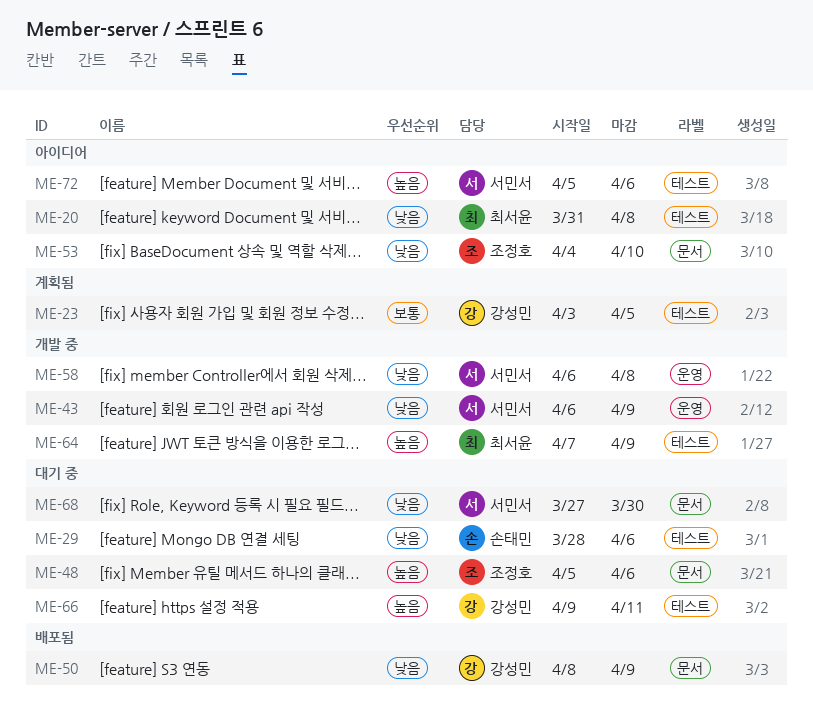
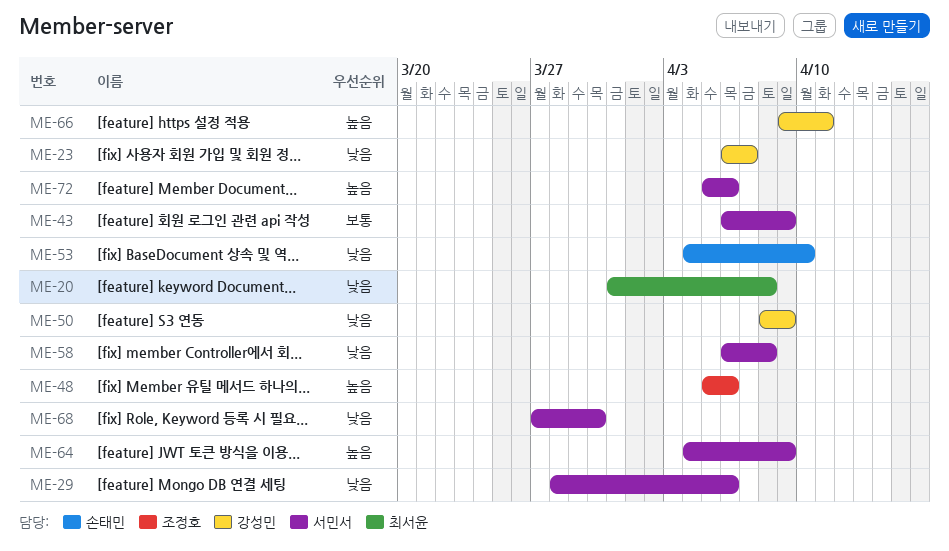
ME-23, priority: 보통 -> 낮음
ME-23, start: Apr 3 -> Apr 6
ME-23, due: Apr 5 -> Apr 7
ME-29, owner: 손태민 -> 서민서
ME-43, priority: 낮음 -> 보통
ME-53, owner: 조정호 -> 손태민
ME-64, owner: 최서윤 -> 서민서
ME-64, start: Apr 7 -> Apr 4

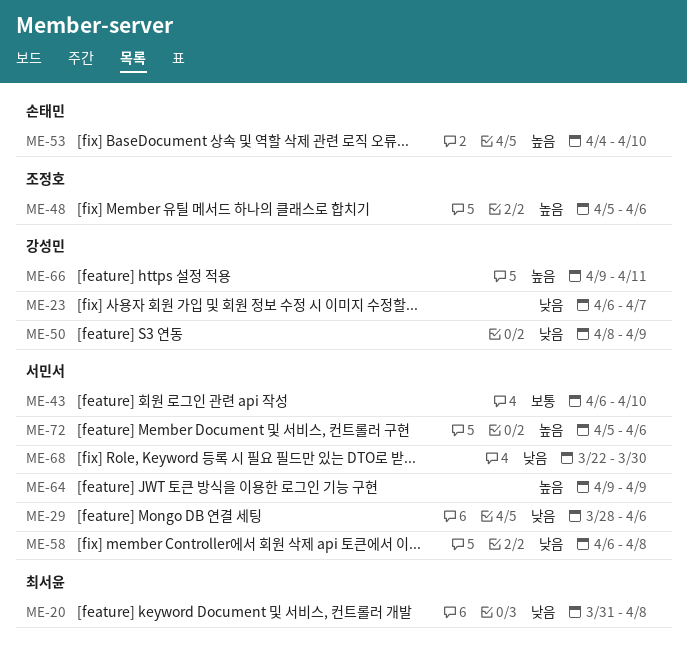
ME-43, due: Apr 9 -> Apr 10
ME-53, priority: 낮음 -> 높음
ME-64, start: Apr 4 -> Apr 9
ME-68, start: Mar 27 -> Mar 22

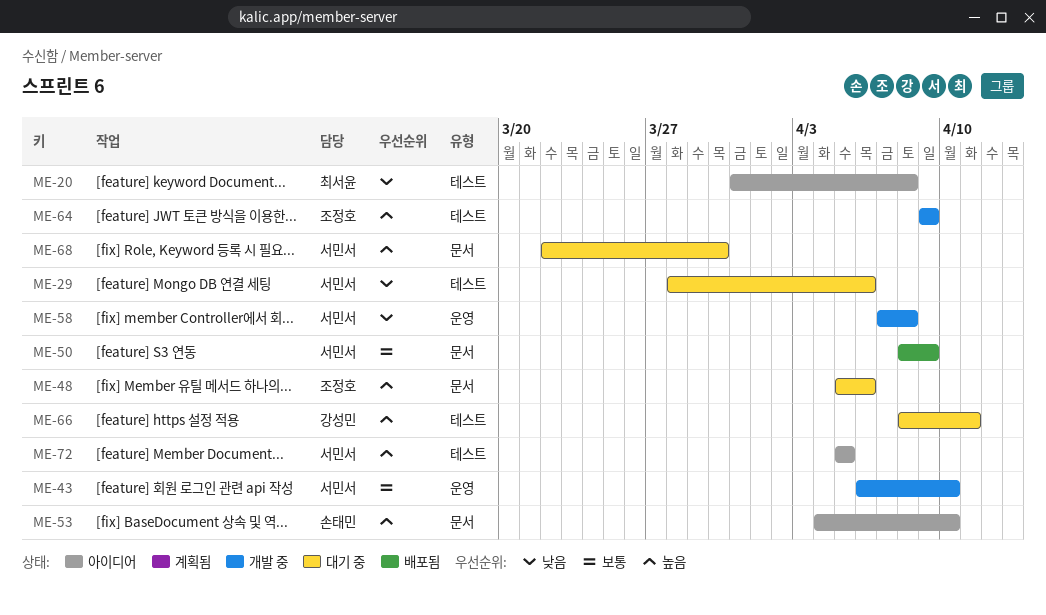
ME-23: present -> none
ME-50, owner: 강성민 -> 서민서
ME-50, priority: 낮음 -> 보통
ME-58, start: Apr 6 -> Apr 7
ME-64, owner: 서민서 -> 조정호
ME-66, start: Apr 9 -> Apr 8
ME-68, priority: 낮음 -> 높음
ME-72, due: Apr 6 -> Apr 5

